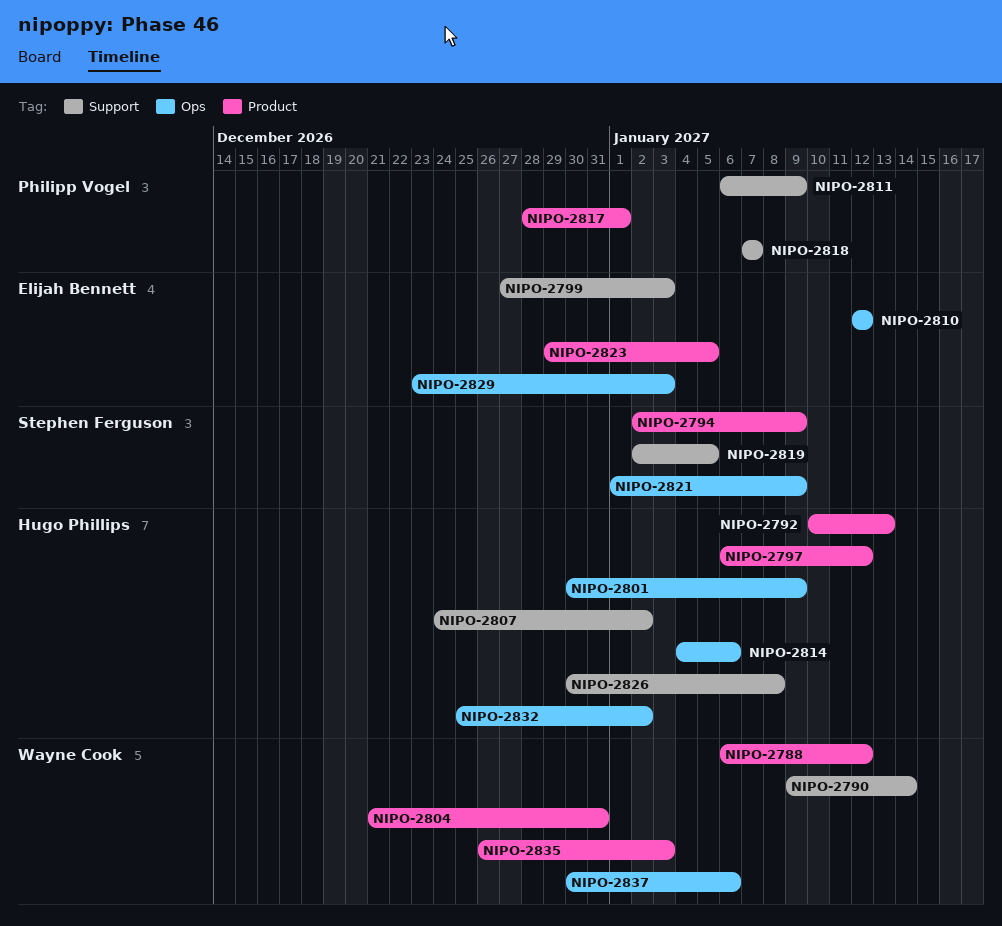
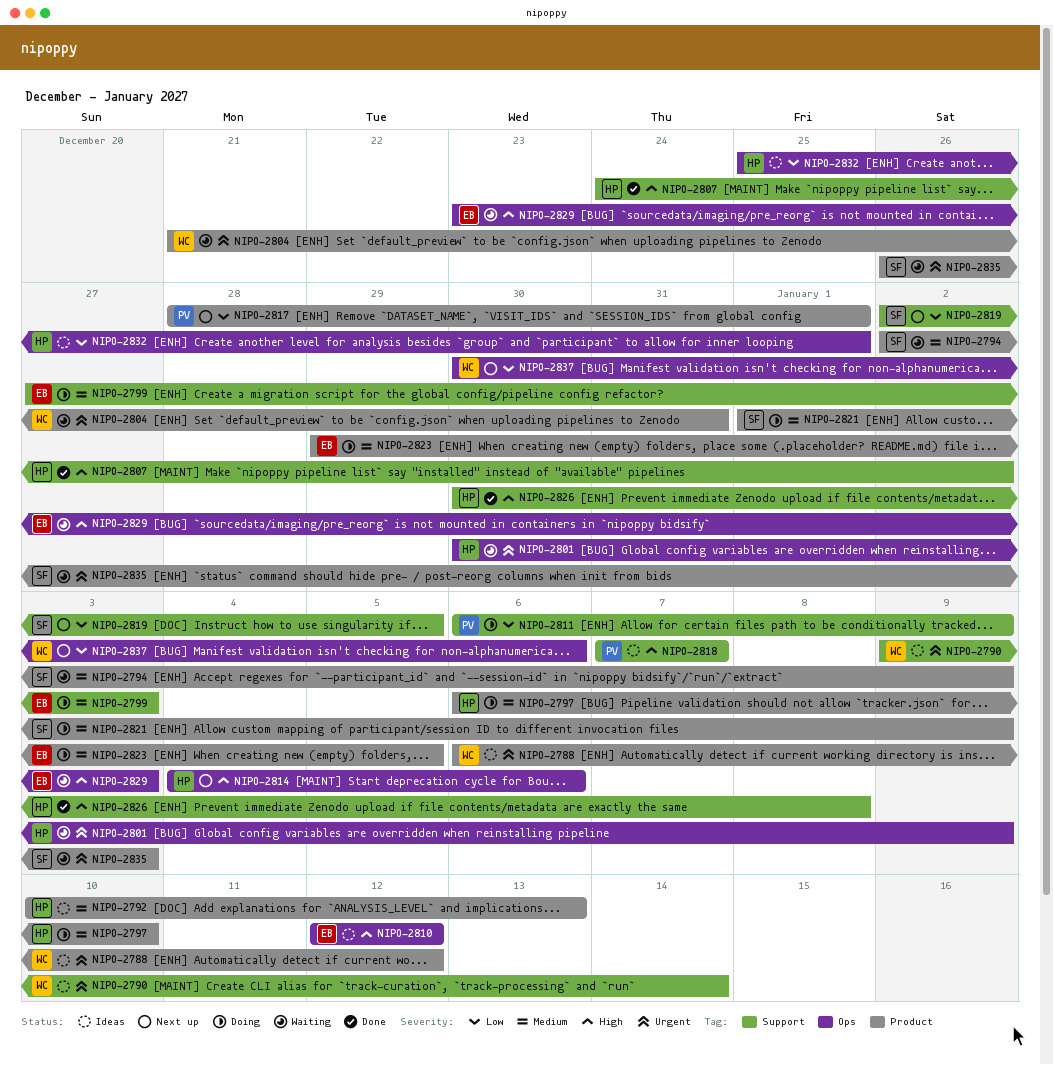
NIPO-2797, due: Jan 12 -> Jan 10
NIPO-2821, label: Ops -> Product
NIPO-2832, due: Jan 2 -> Jan 1
NIPO-2835, owner: Wayne Cook -> Stephen Ferguson

